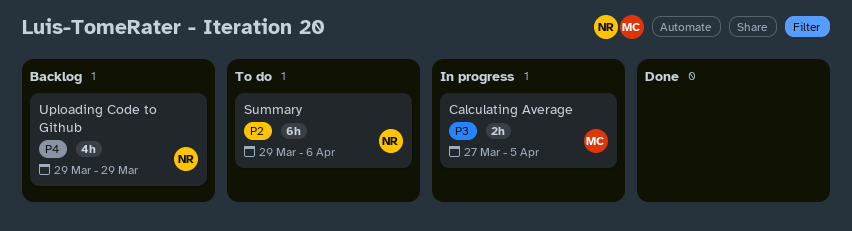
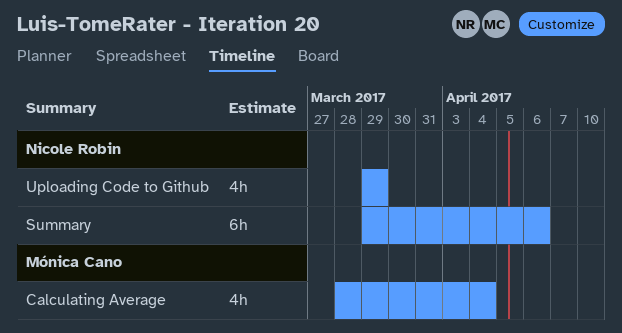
Calculating Average, estimate: 2h -> 4h
Calculating Average, start: Mar 27 -> Mar 28
Calculating Average, due: Apr 5 -> Apr 4

